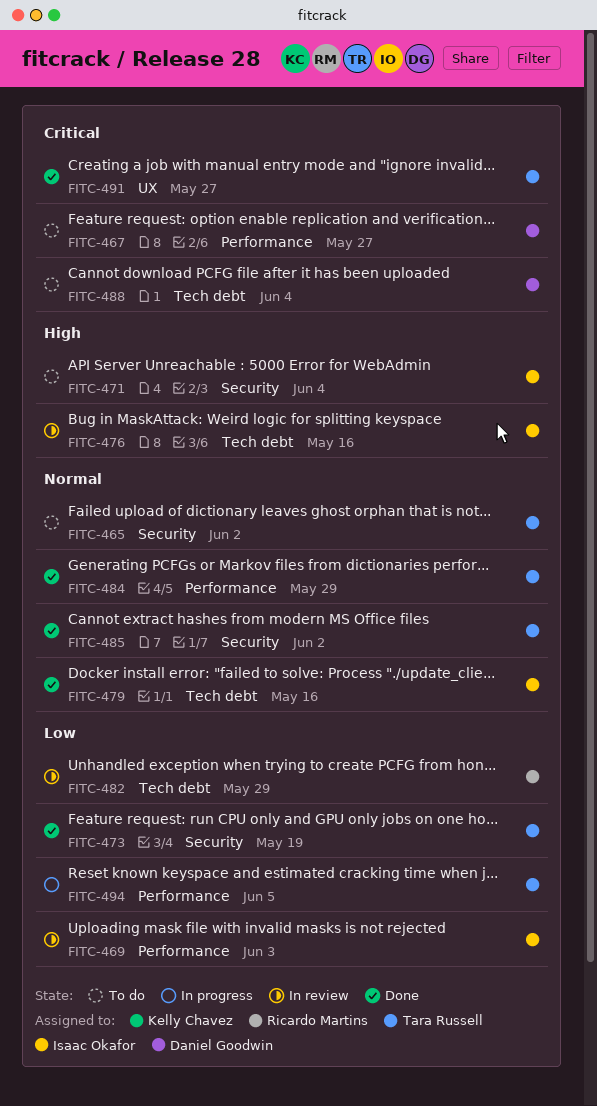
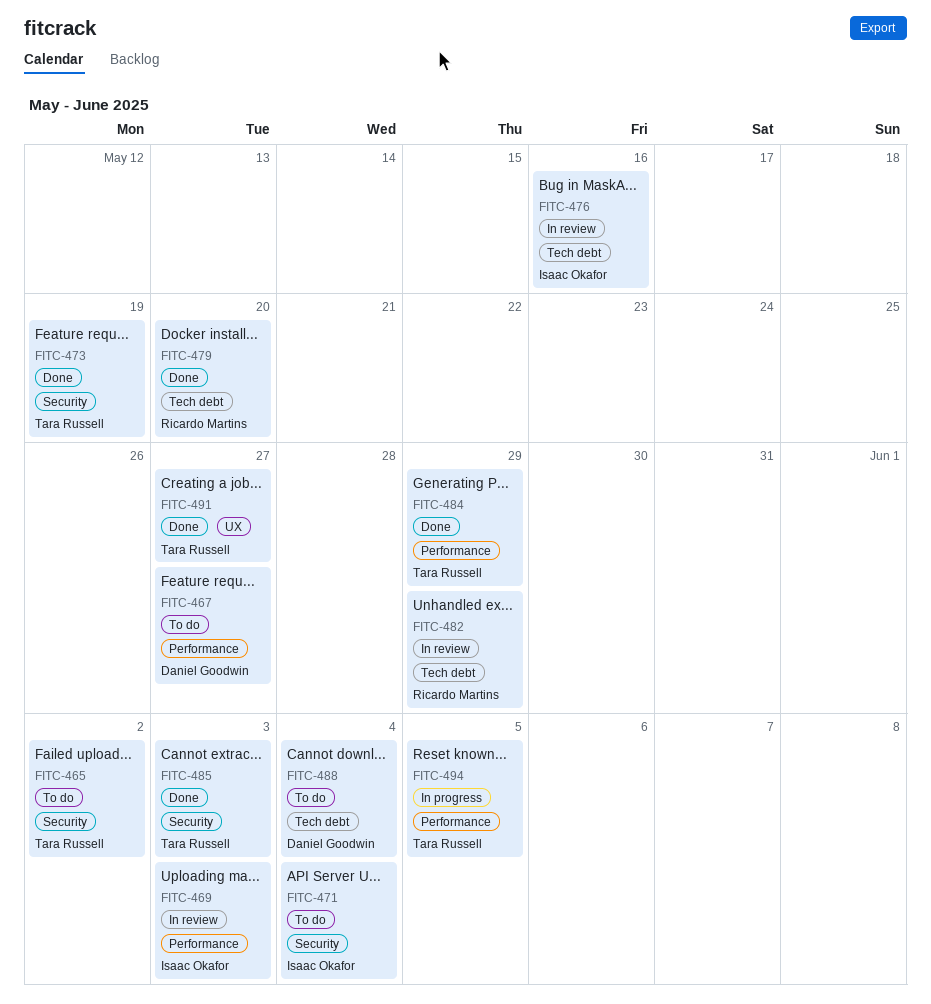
FITC-479, owner: Isaac Okafor -> Ricardo Martins
FITC-479, due: May 16 -> May 20
FITC-485, due: Jun 2 -> Jun 3

